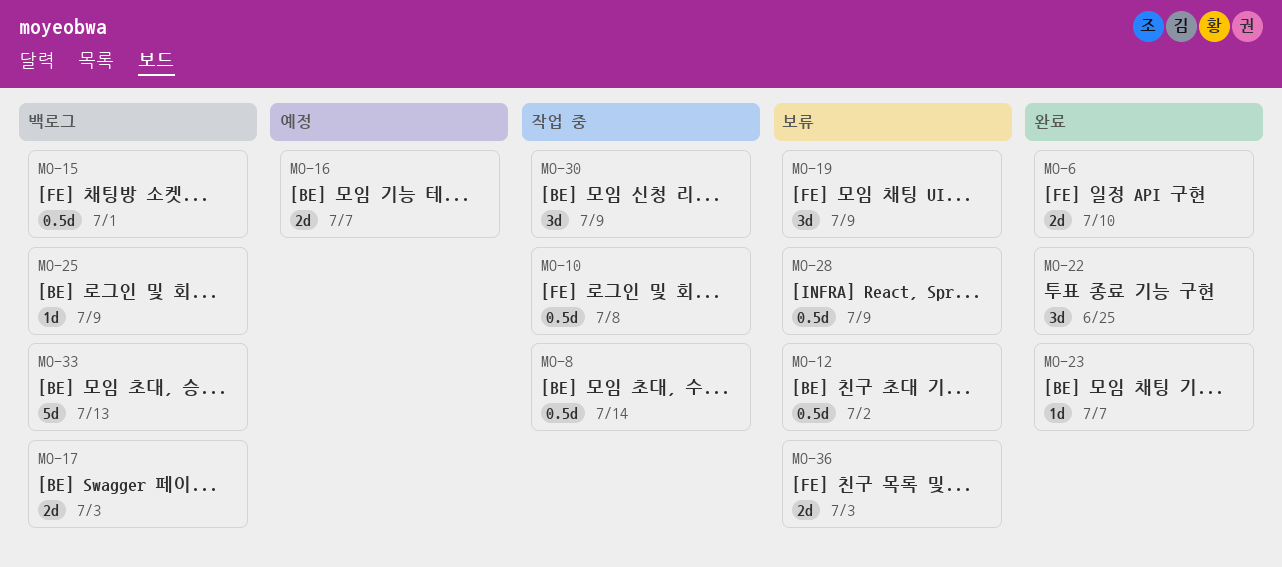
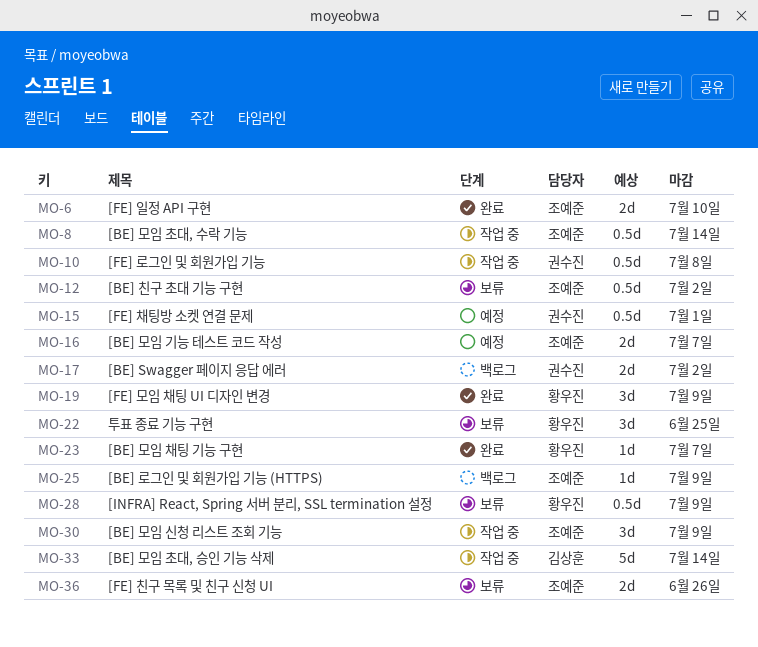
MO-15, status: 백로그 -> 예정
MO-17, due: Jul 3 -> Jul 2
MO-19, status: 보류 -> 완료
MO-22, status: 완료 -> 보류
MO-33, status: 백로그 -> 작업 중
MO-33, due: Jul 13 -> Jul 14
MO-36, due: Jul 3 -> Jun 26

